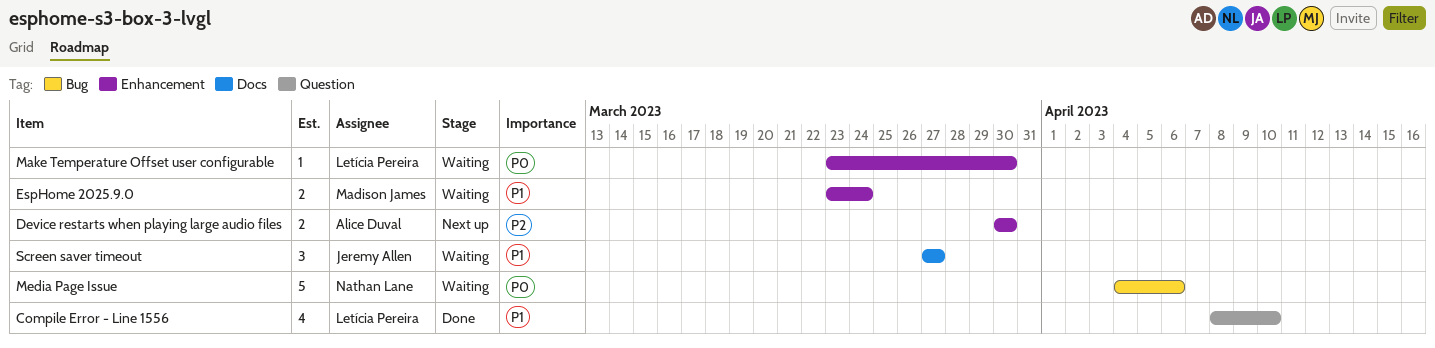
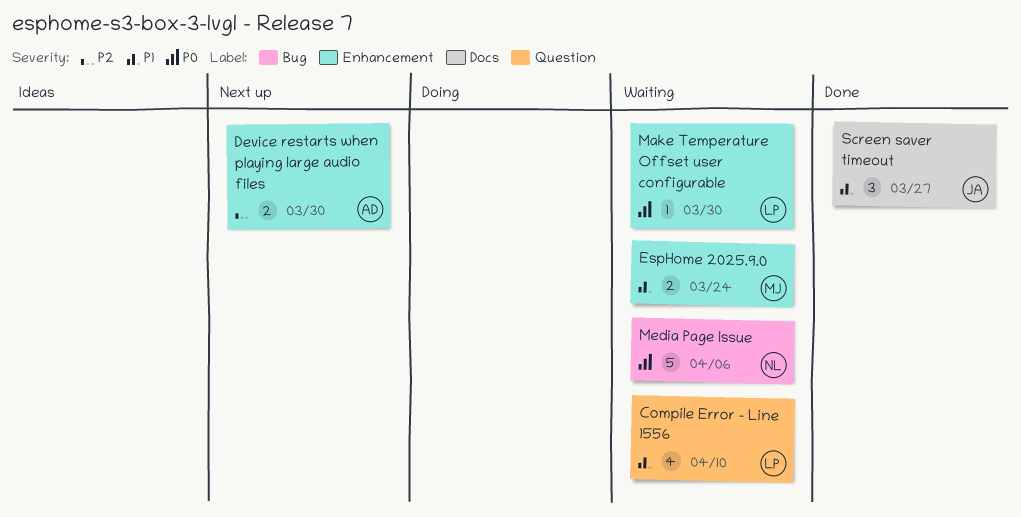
Compile Error - Line 1556, status: Done -> Waiting
Screen saver timeout, status: Waiting -> Done

